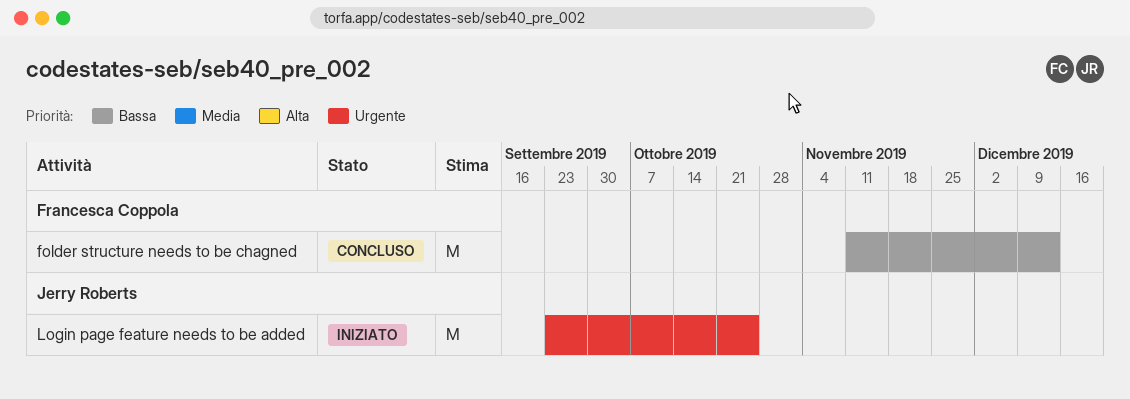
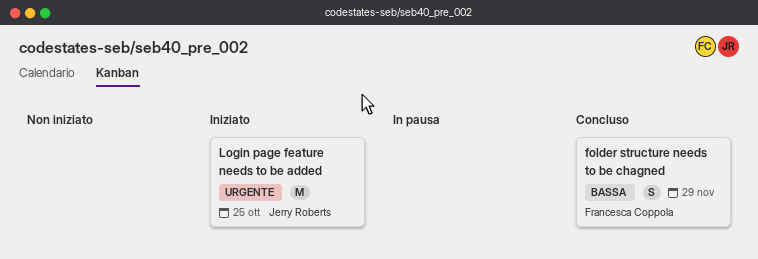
folder structure needs to be chagned, estimate: M -> S
folder structure needs to be chagned, due: Dec 13 -> Nov 29

